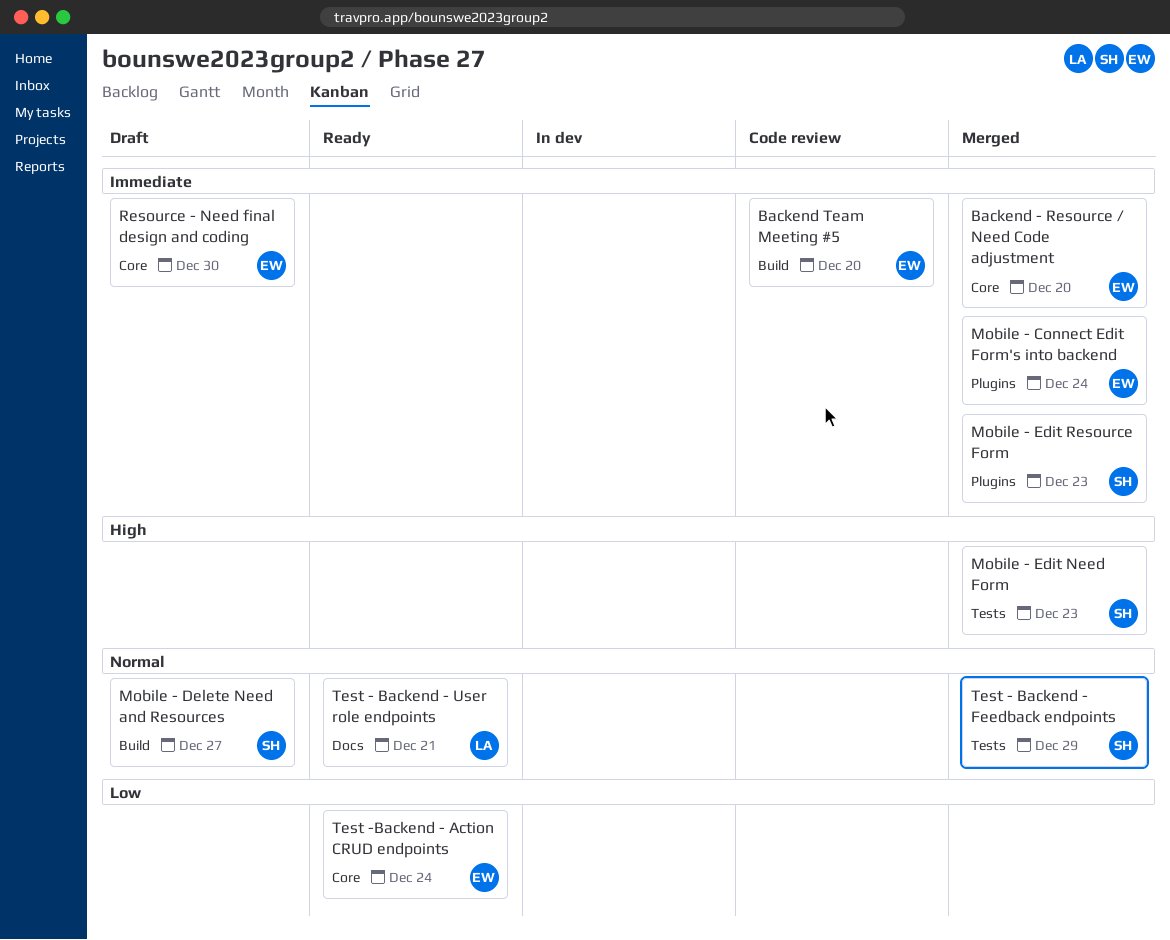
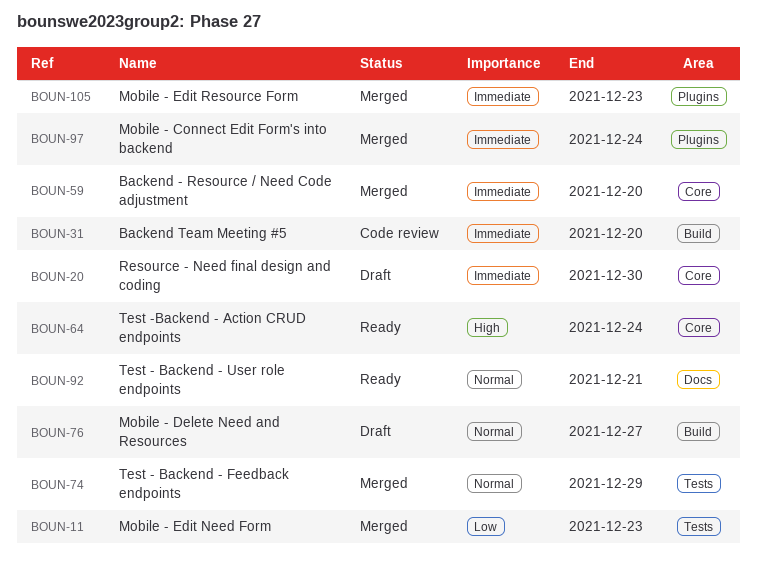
Mobile - Edit Need Form, priority: High -> Low
Test -Backend - Action CRUD endpoints, priority: Low -> High

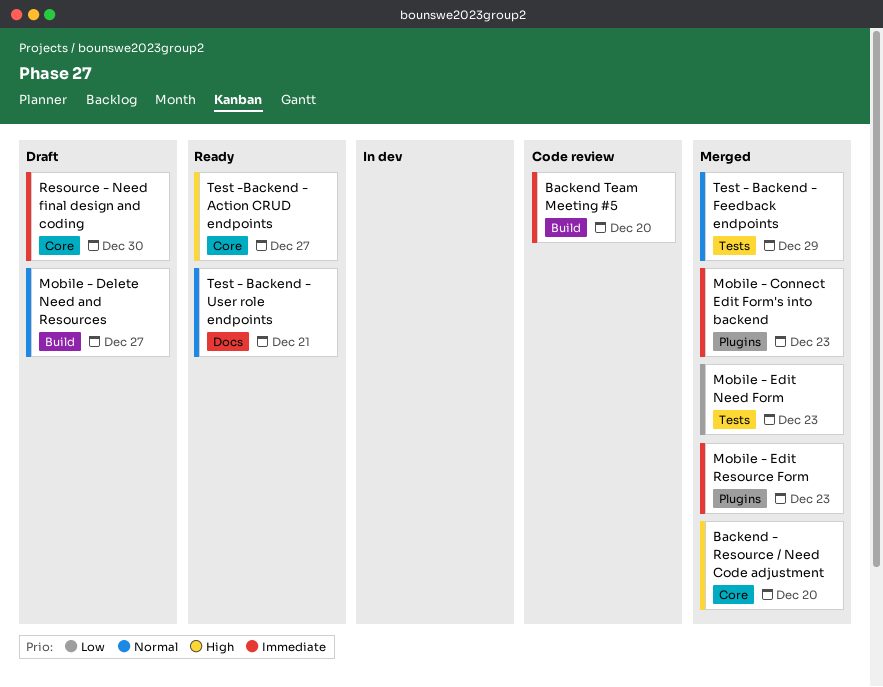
Backend - Resource / Need Code adjustment, priority: Immediate -> High
Mobile - Connect Edit Form's into backend, due: Dec 24 -> Dec 23
Test -Backend - Action CRUD endpoints, due: Dec 24 -> Dec 27

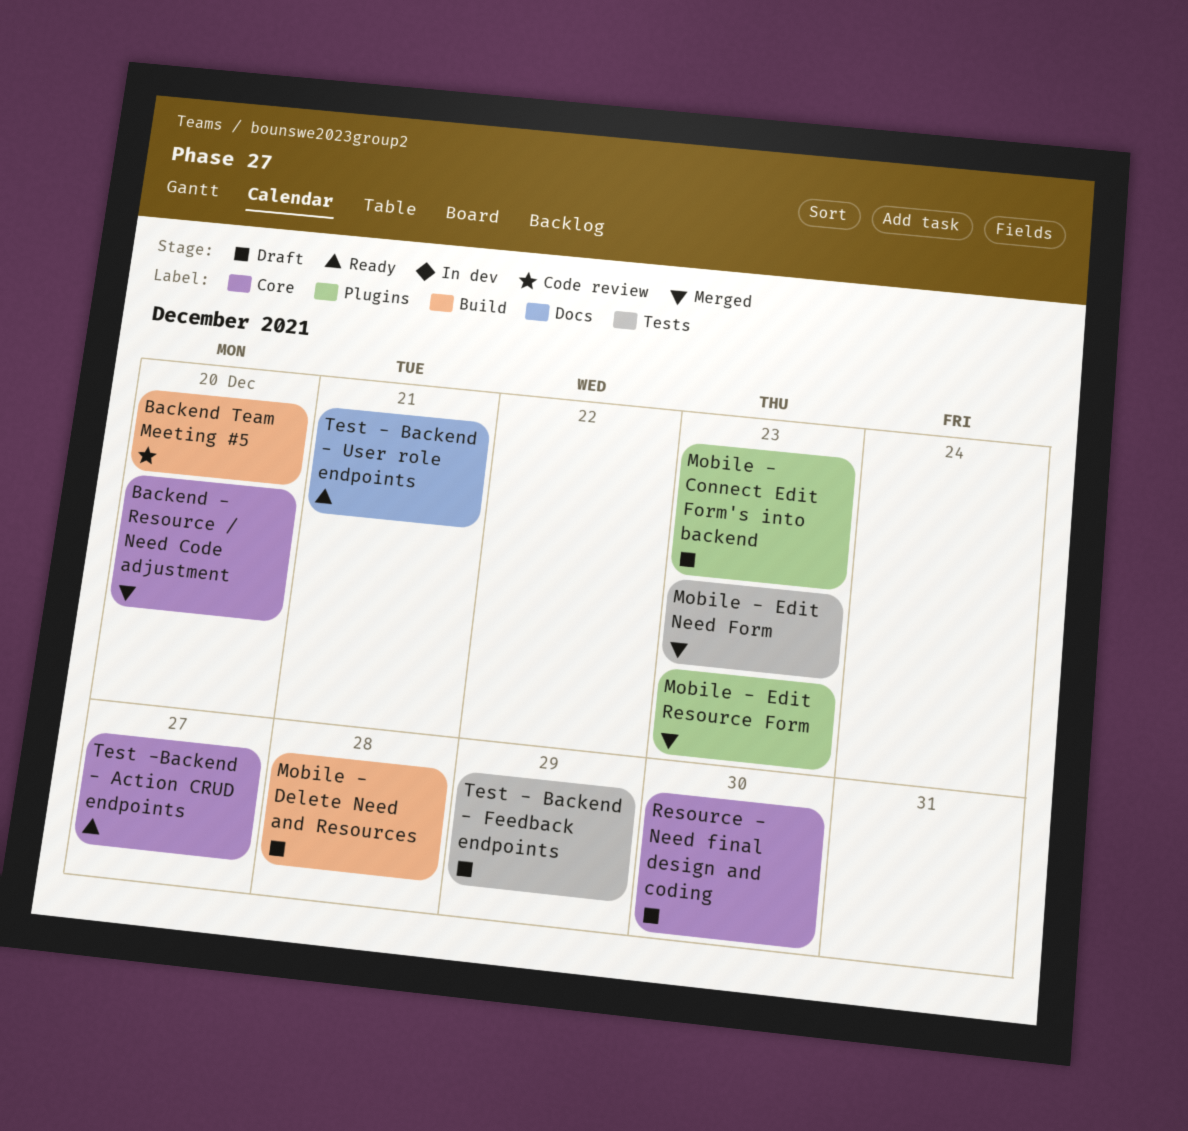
Mobile - Connect Edit Form's into backend, status: Merged -> Draft
Mobile - Delete Need and Resources, due: Dec 27 -> Dec 28
Test - Backend - Feedback endpoints, status: Merged -> Draft

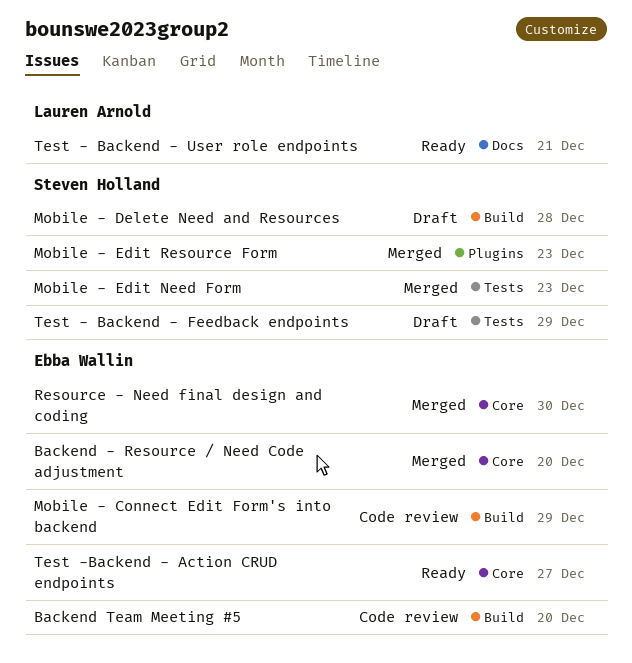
Mobile - Connect Edit Form's into backend, status: Draft -> Code review
Mobile - Connect Edit Form's into backend, label: Plugins -> Build
Mobile - Connect Edit Form's into backend, due: Dec 23 -> Dec 29
Resource - Need final design and coding, status: Draft -> Merged

